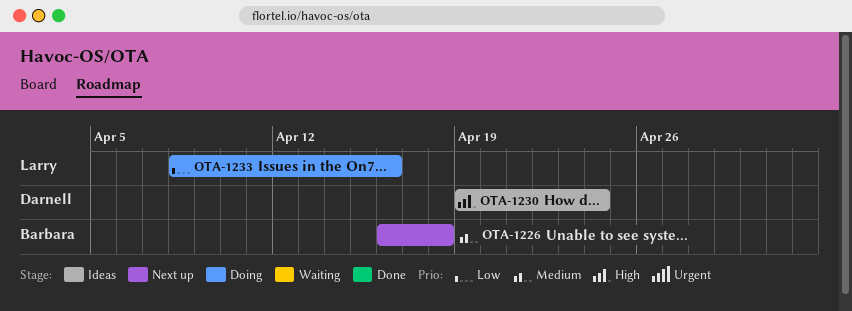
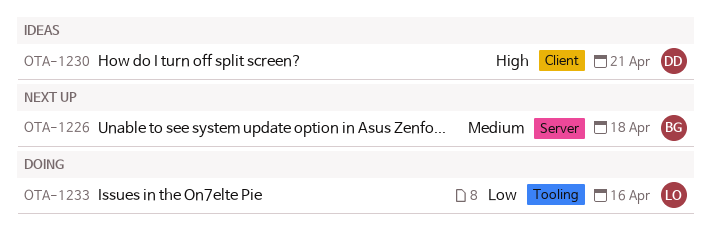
OTA-1230, due: Apr 24 -> Apr 21

